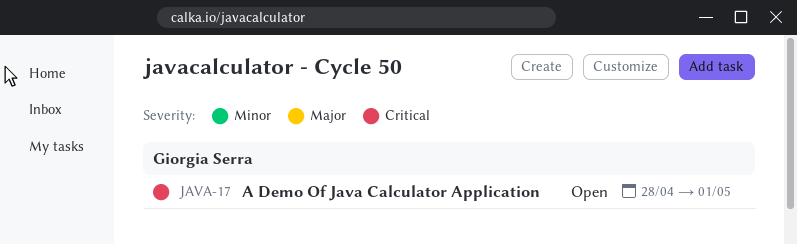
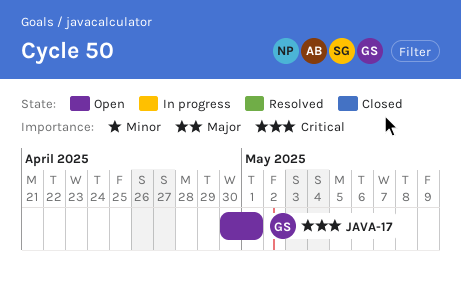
JAVA-17, start: Apr 28 -> Apr 30

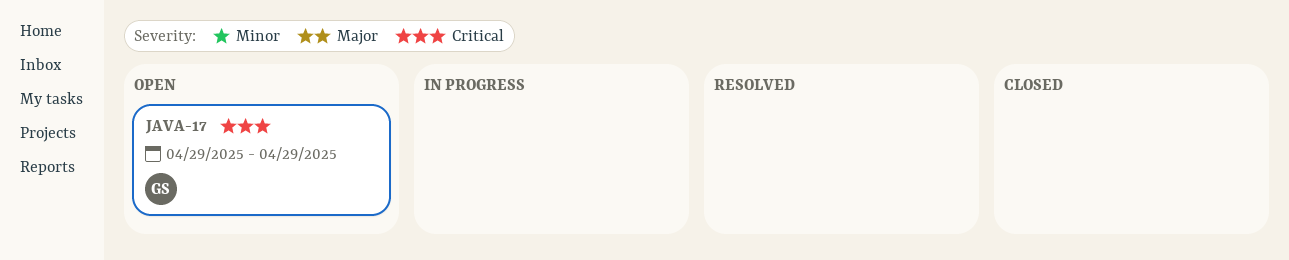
JAVA-17, start: Apr 30 -> Apr 29
JAVA-17, due: May 1 -> Apr 29

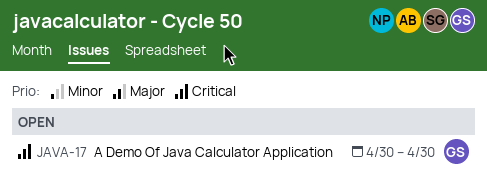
JAVA-17, start: Apr 29 -> Apr 30
JAVA-17, due: Apr 29 -> Apr 30

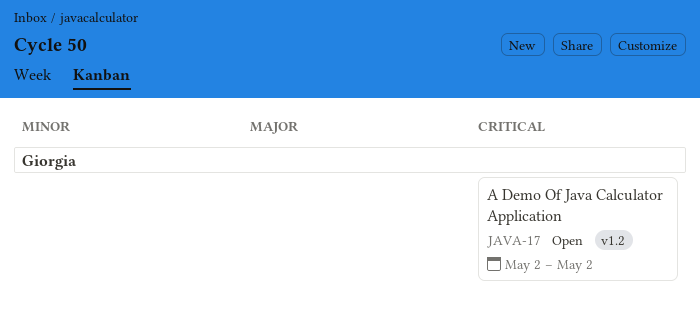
JAVA-17, start: Apr 30 -> May 2
JAVA-17, due: Apr 30 -> May 2

